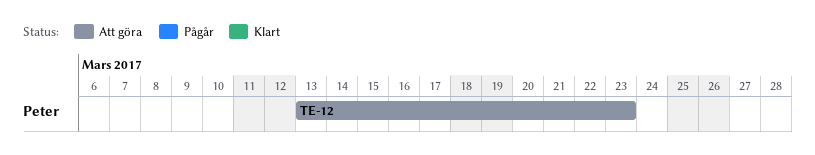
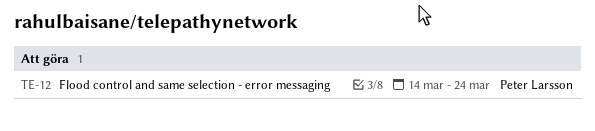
TE-12, start: Mar 13 -> Mar 14
TE-12, due: Mar 23 -> Mar 24

